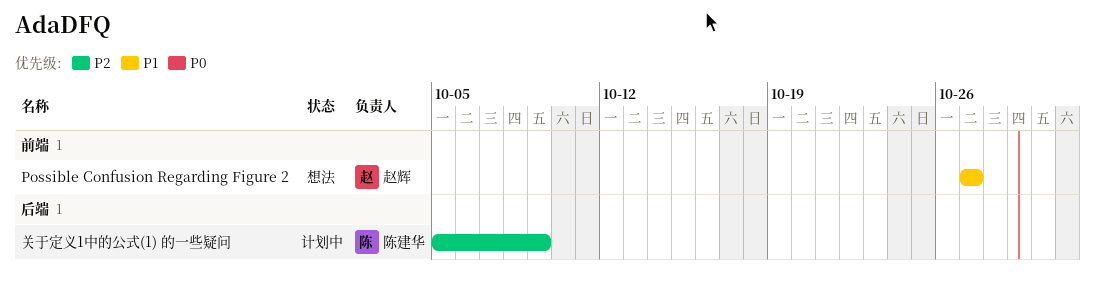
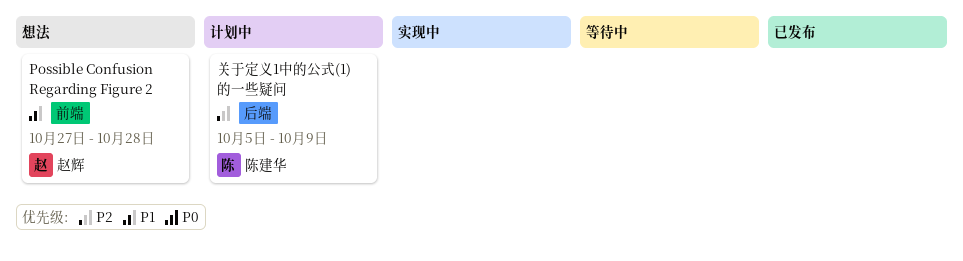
Possible Confusion Regarding Figure 2, due: Oct 27 -> Oct 28

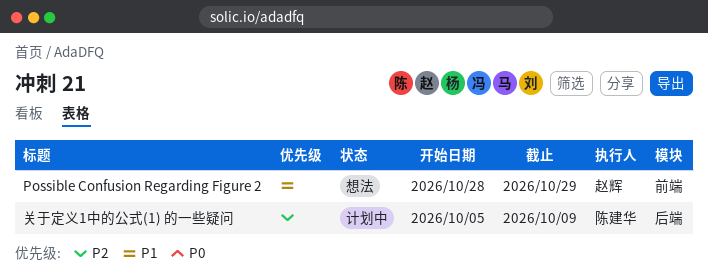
Possible Confusion Regarding Figure 2, start: Oct 27 -> Oct 28
Possible Confusion Regarding Figure 2, due: Oct 28 -> Oct 29

